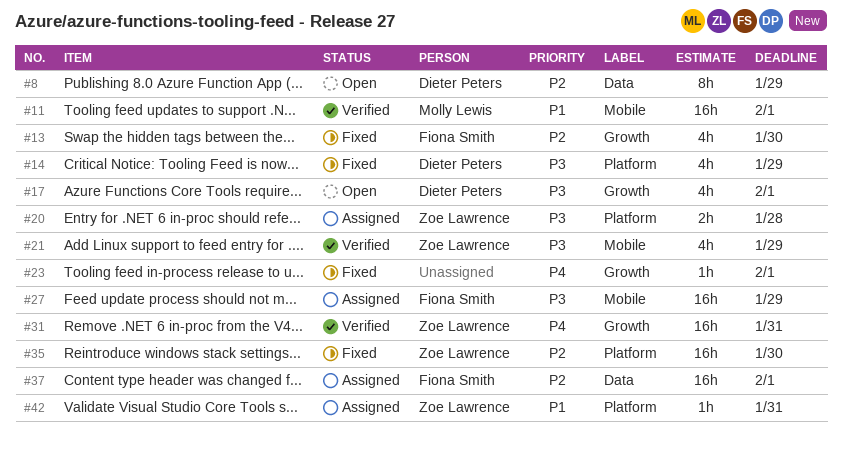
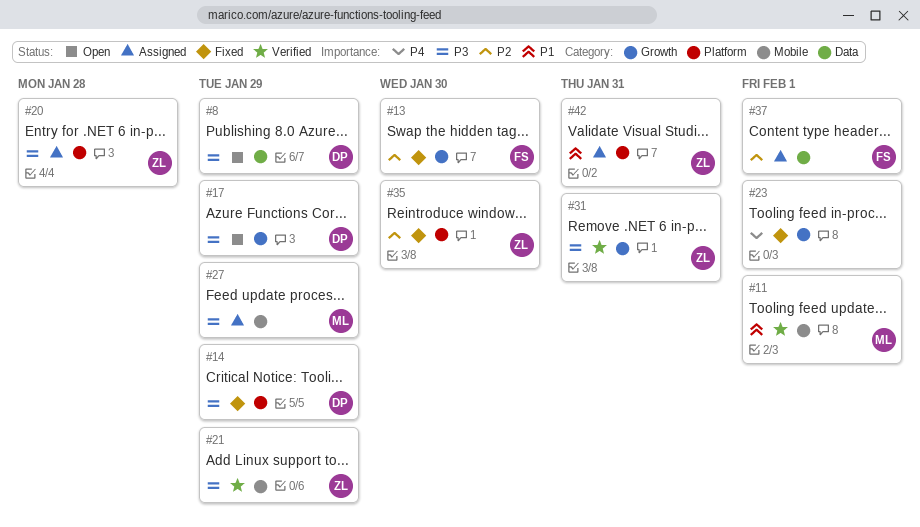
#8, priority: P2 -> P3
#17, due: Feb 1 -> Jan 29
#27, owner: Fiona Smith -> Molly Lewis
#31, priority: P4 -> P3

